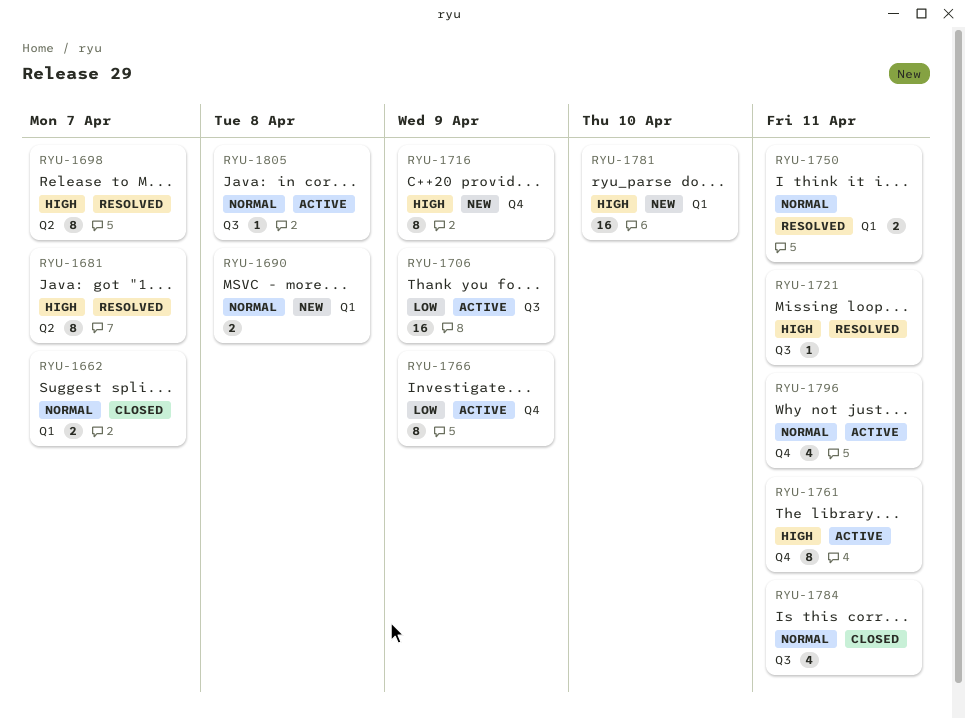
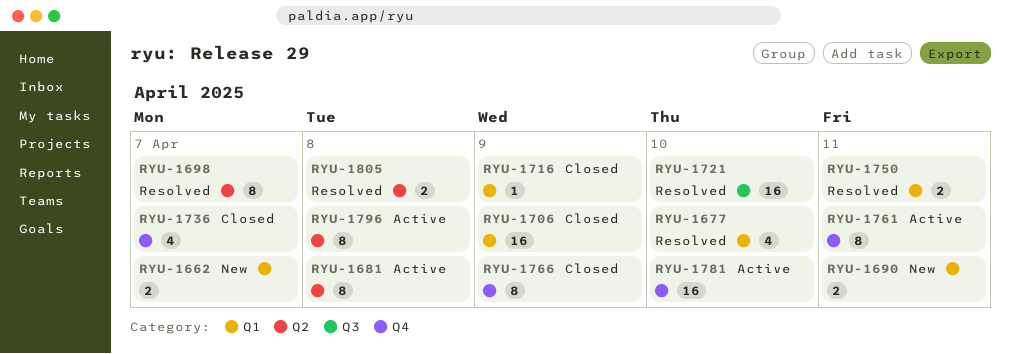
RYU-1662, status: Closed -> New
RYU-1677: none -> present
RYU-1681, status: Resolved -> Active
RYU-1681, due: Apr 7 -> Apr 8
RYU-1690, due: Apr 8 -> Apr 11
RYU-1706, status: Active -> Closed
RYU-1706, label: Q3 -> Q1
RYU-1716, status: New -> Closed
RYU-1716, label: Q4 -> Q1
RYU-1716, estimate: 8 -> 1
RYU-1721, estimate: 1 -> 16
RYU-1721, due: Apr 11 -> Apr 10
RYU-1736: none -> present
RYU-1766, status: Active -> Closed
RYU-1781, status: New -> Active
RYU-1781, label: Q1 -> Q4
RYU-1784: present -> none
RYU-1796, label: Q4 -> Q2
RYU-1796, estimate: 4 -> 8
RYU-1796, due: Apr 11 -> Apr 8
RYU-1805, status: Active -> Resolved
RYU-1805, label: Q3 -> Q2
RYU-1805, estimate: 1 -> 2

